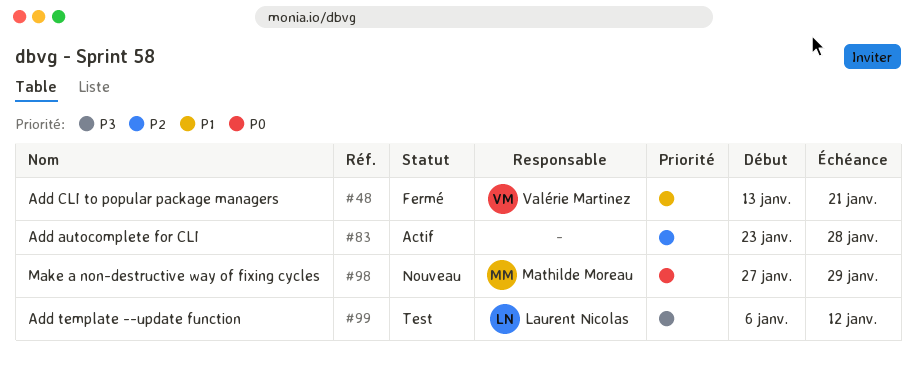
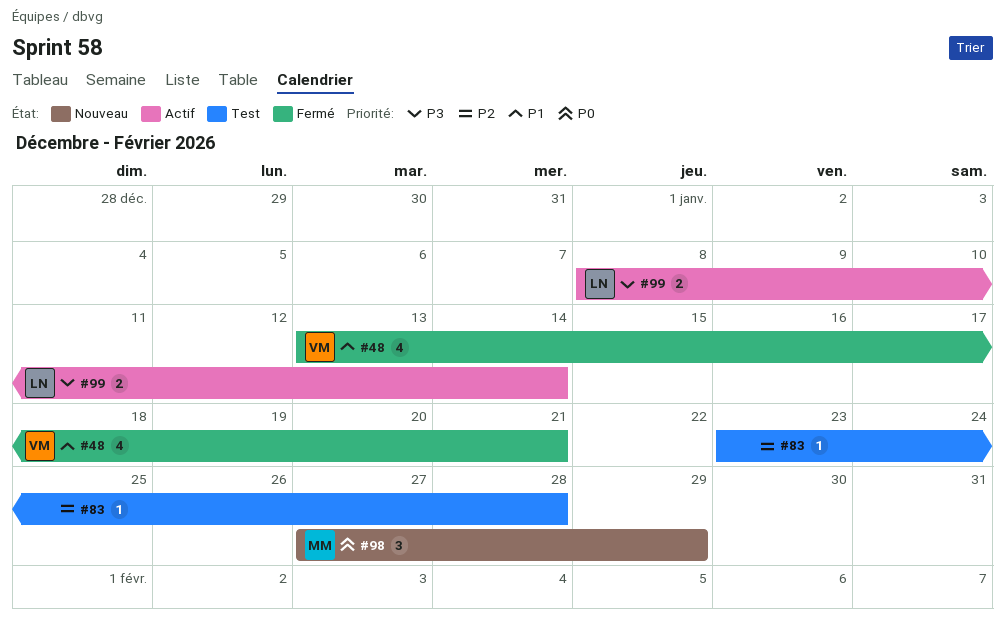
#83, status: Actif -> Test
#99, status: Test -> Actif
#99, start: Jan 6 -> Jan 8
#99, due: Jan 12 -> Jan 14

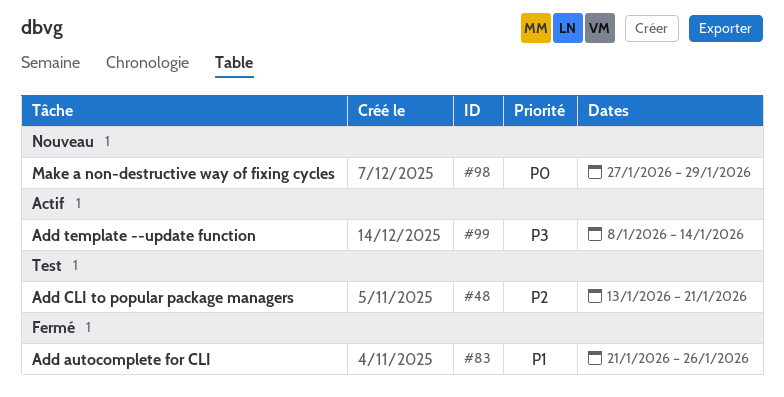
#48, status: Fermé -> Test
#48, priority: P1 -> P2
#83, status: Test -> Fermé
#83, priority: P2 -> P1
#83, start: Jan 23 -> Jan 21
#83, due: Jan 28 -> Jan 26

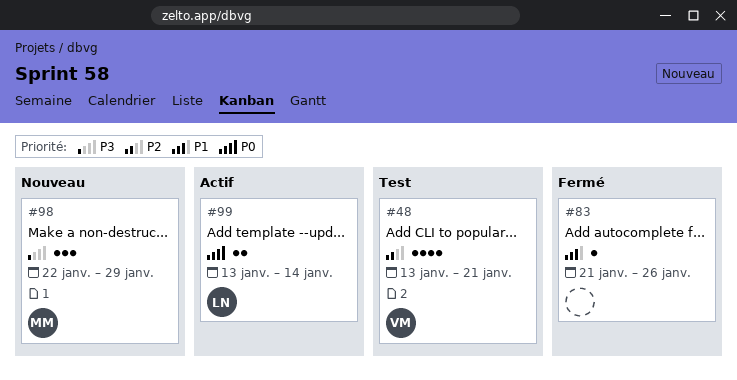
#98, priority: P0 -> P3
#98, start: Jan 27 -> Jan 22
#99, priority: P3 -> P0
#99, start: Jan 8 -> Jan 13

